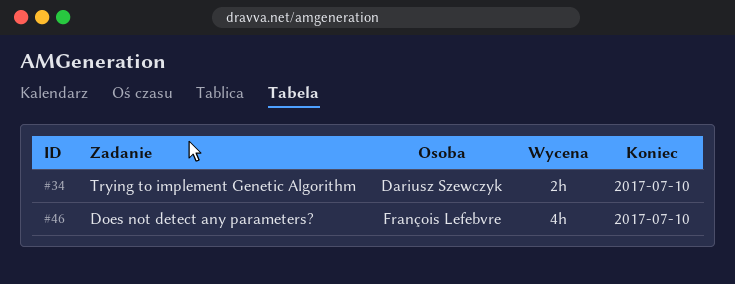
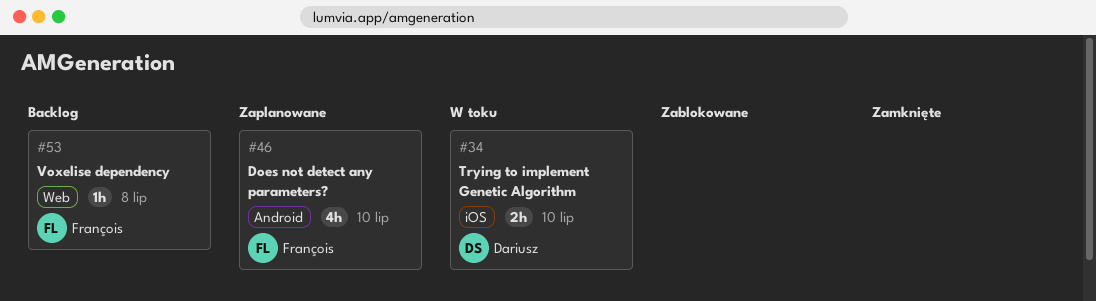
#53: none -> present

